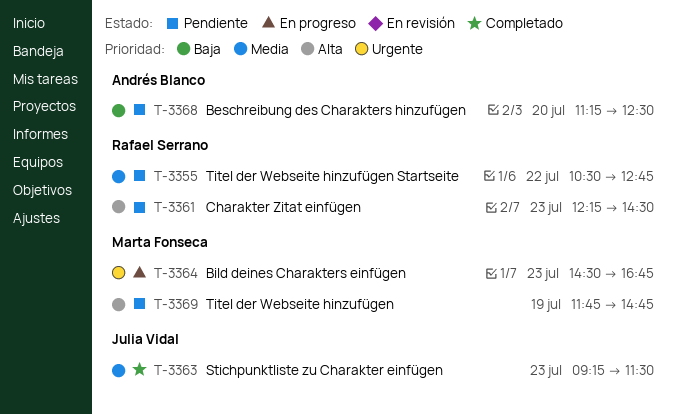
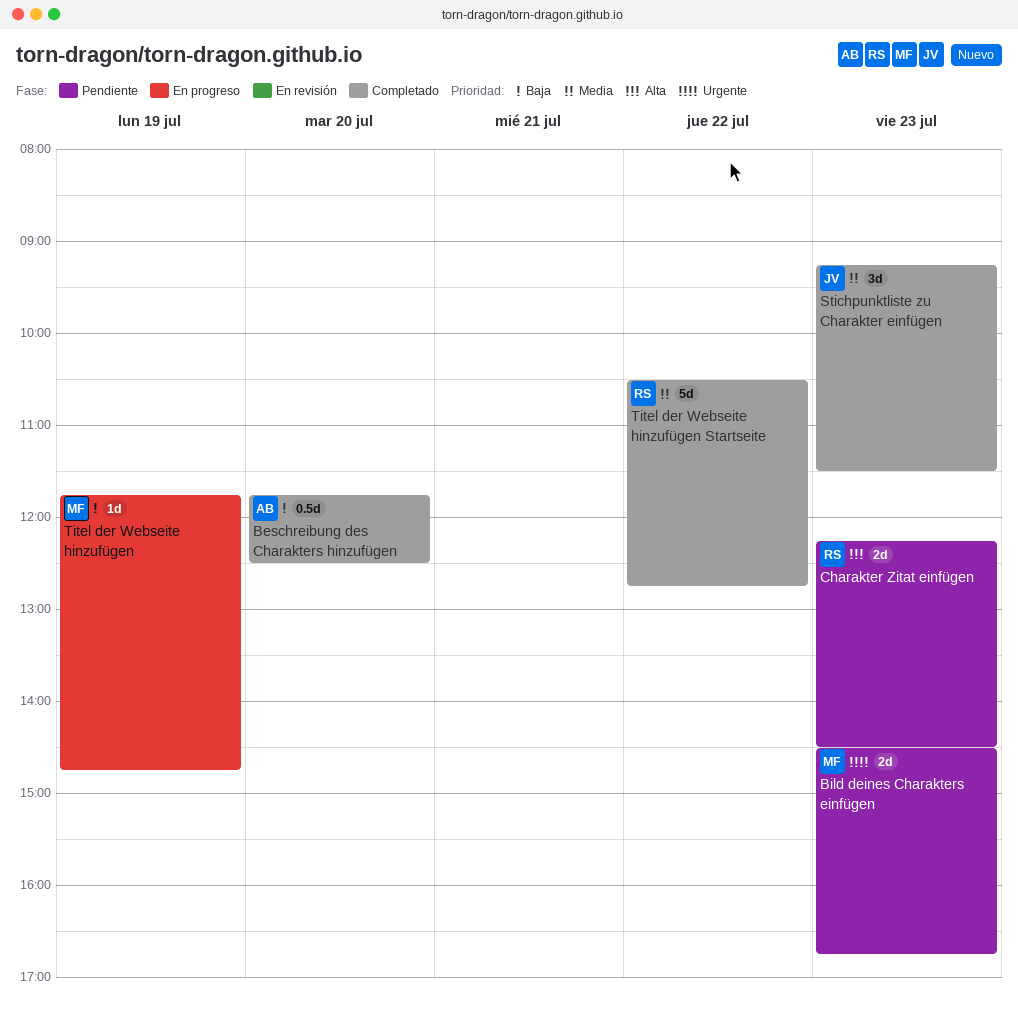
Beschreibung des Charakters hinzufügen, status: Pendiente -> Completado
Beschreibung des Charakters hinzufügen, begins: 11:15 -> 11:45
Bild deines Charakters einfügen, status: En progreso -> Pendiente
Titel der Webseite hinzufügen, status: Pendiente -> En progreso
Titel der Webseite hinzufügen, priority: Alta -> Baja
Titel der Webseite hinzufügen Startseite, status: Pendiente -> Completado

